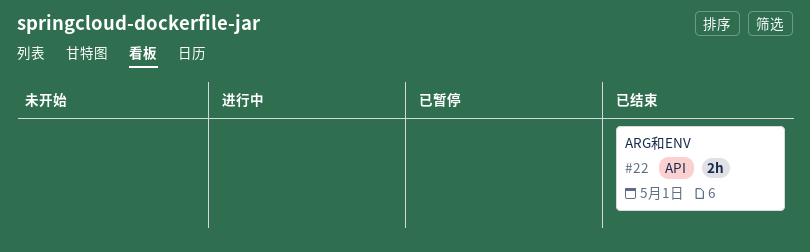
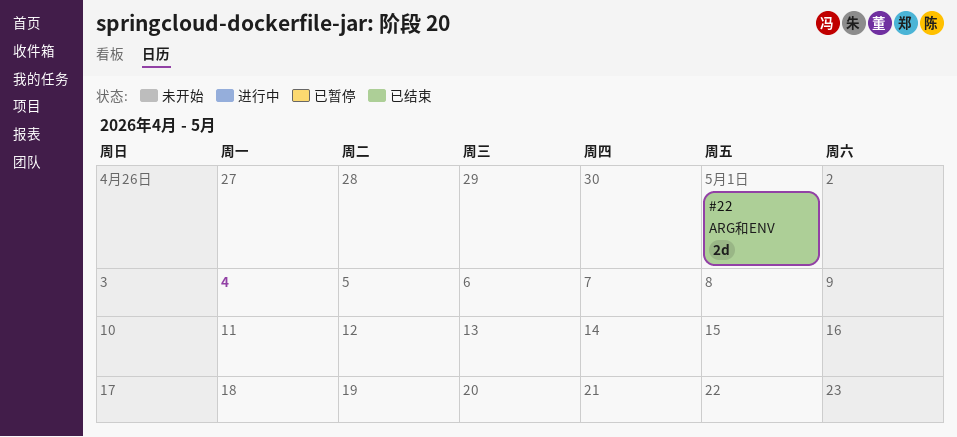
#22, estimate: 2h -> 2d

